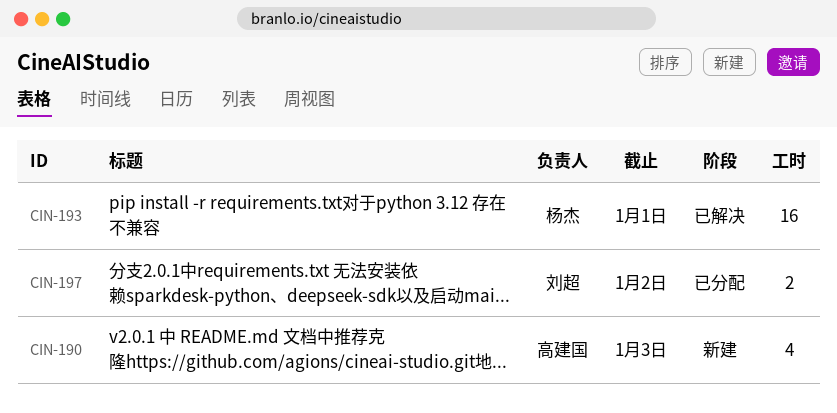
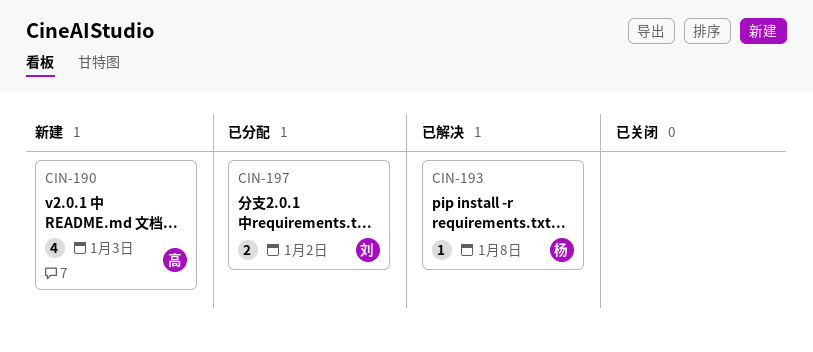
CIN-193, estimate: 16 -> 1
CIN-193, due: Jan 1 -> Jan 8

